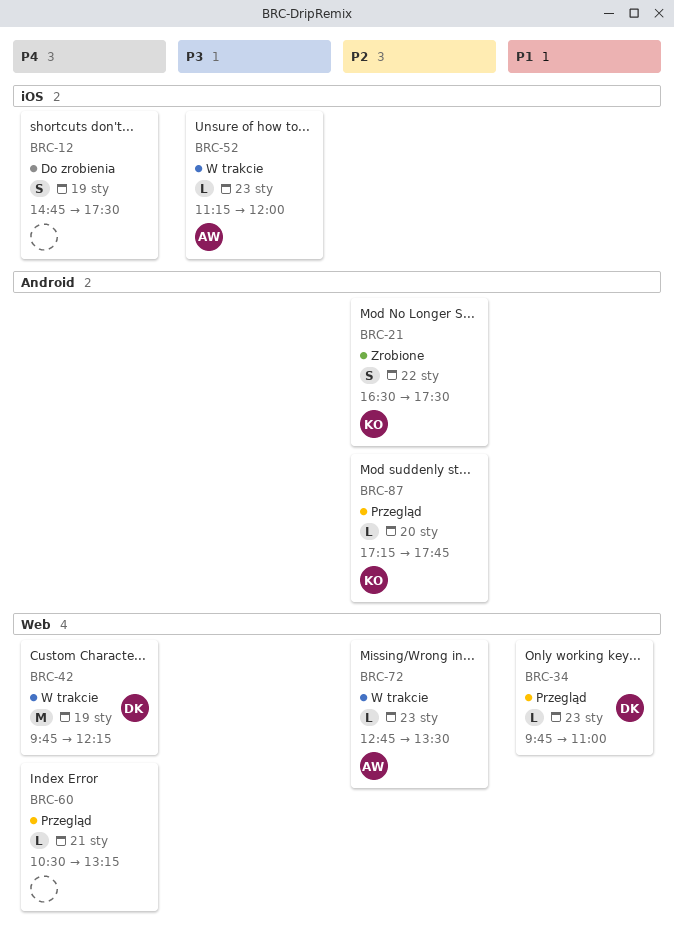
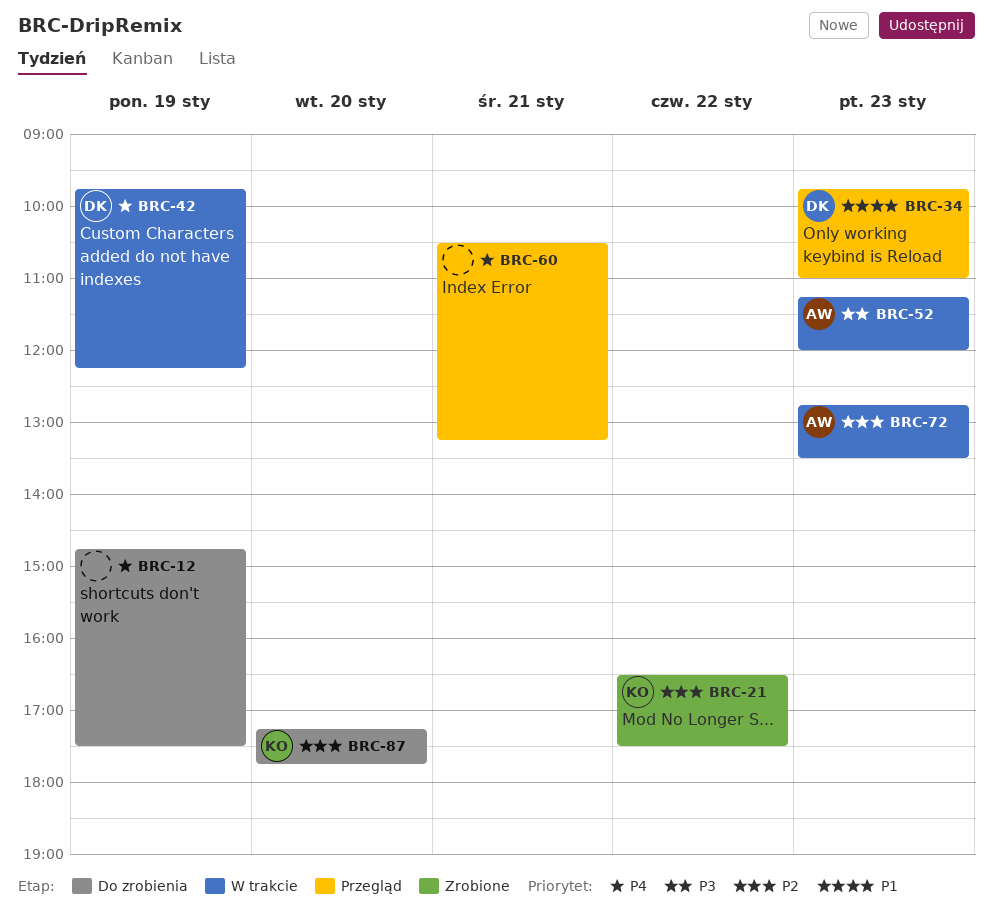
BRC-87, status: Przegląd -> Do zrobienia

